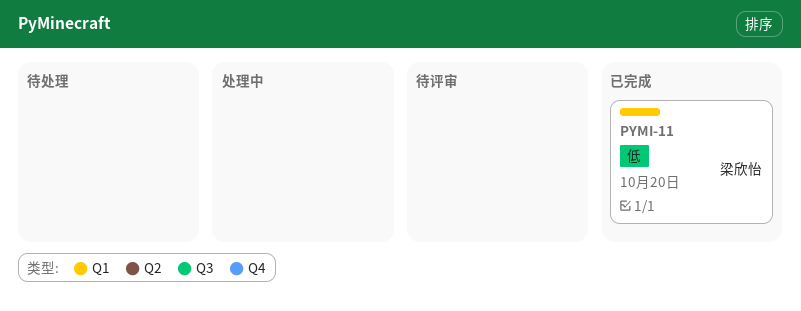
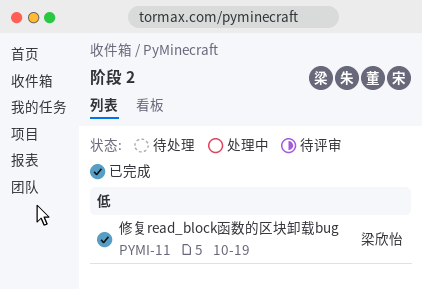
PYMI-11, due: Oct 20 -> Oct 19

